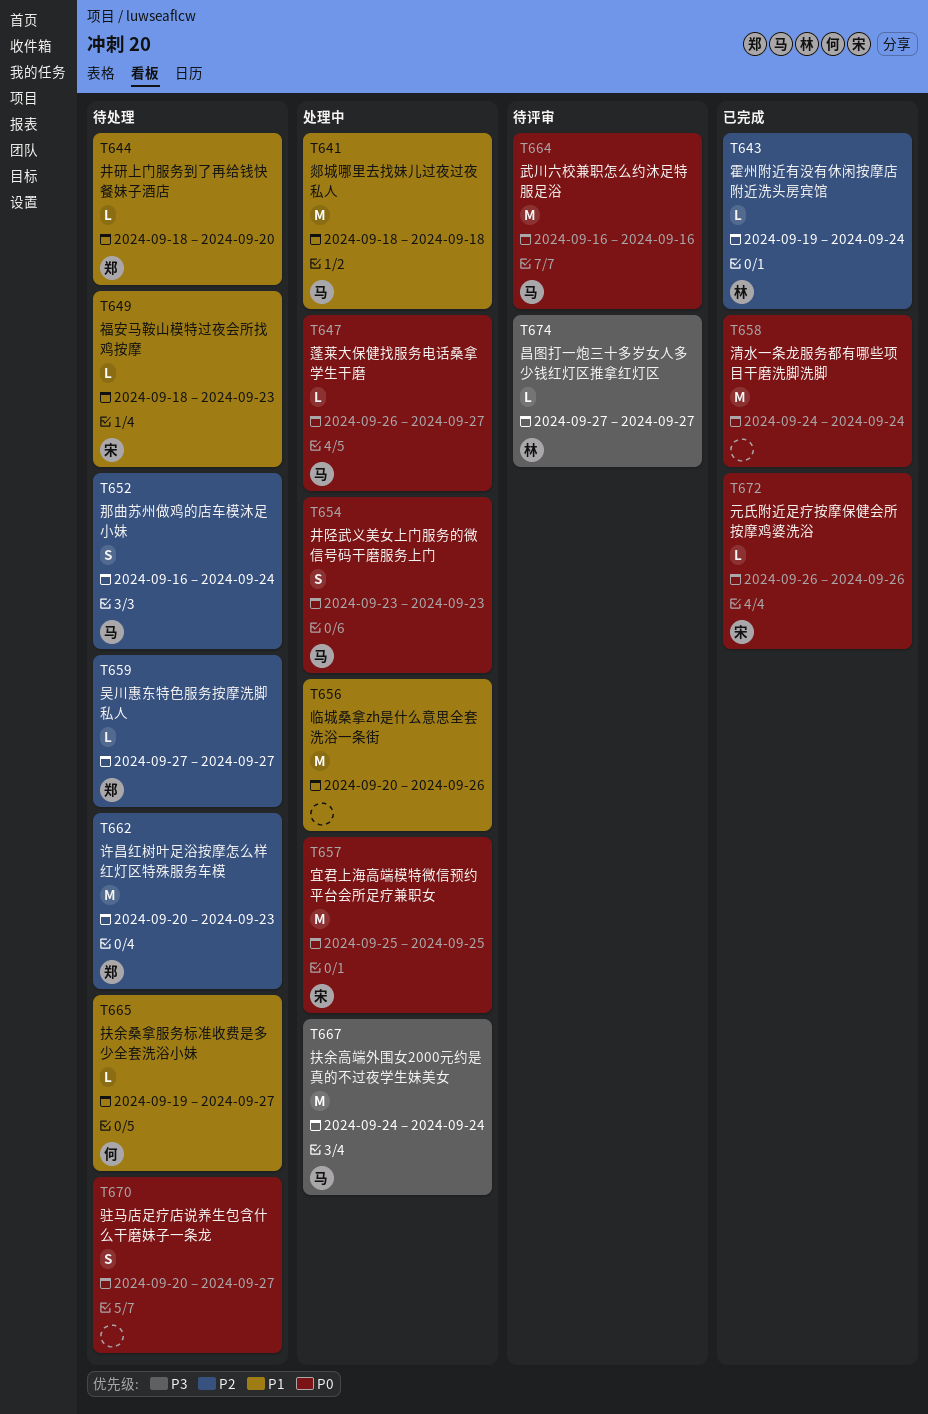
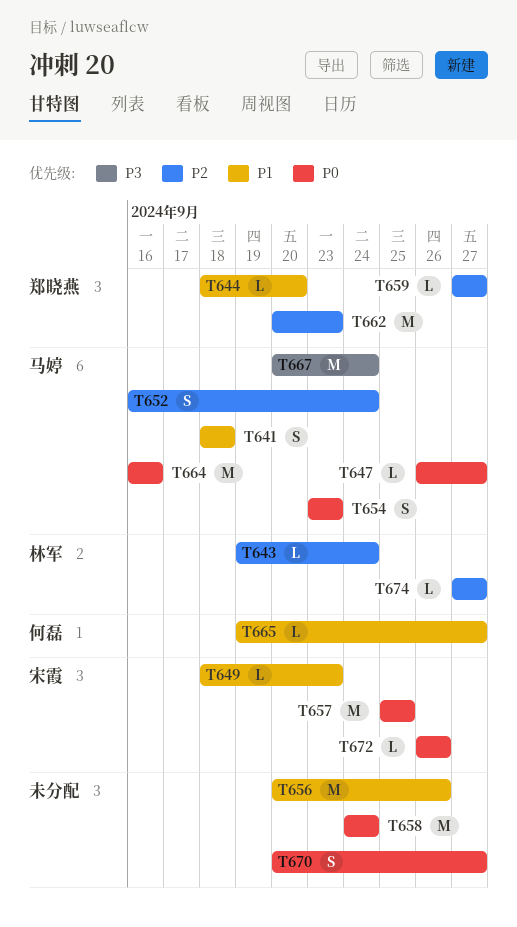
T641, estimate: M -> S
T667, start: Sep 24 -> Sep 20
T674, priority: P3 -> P2

